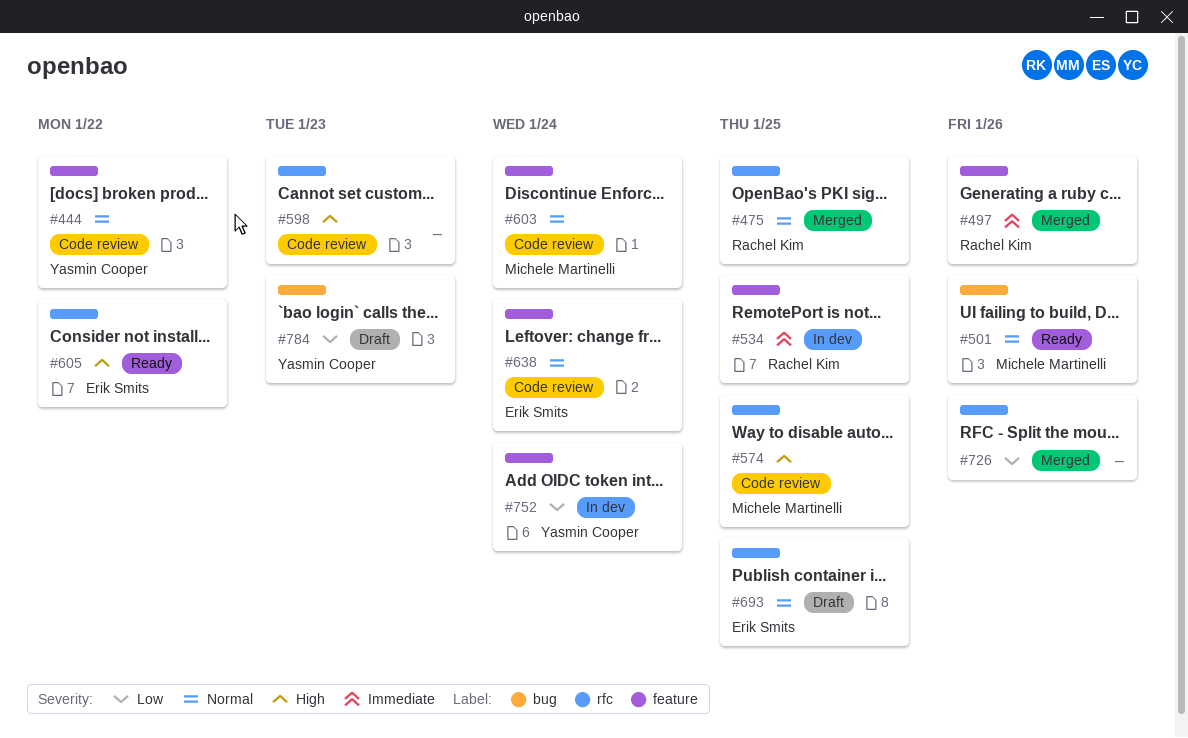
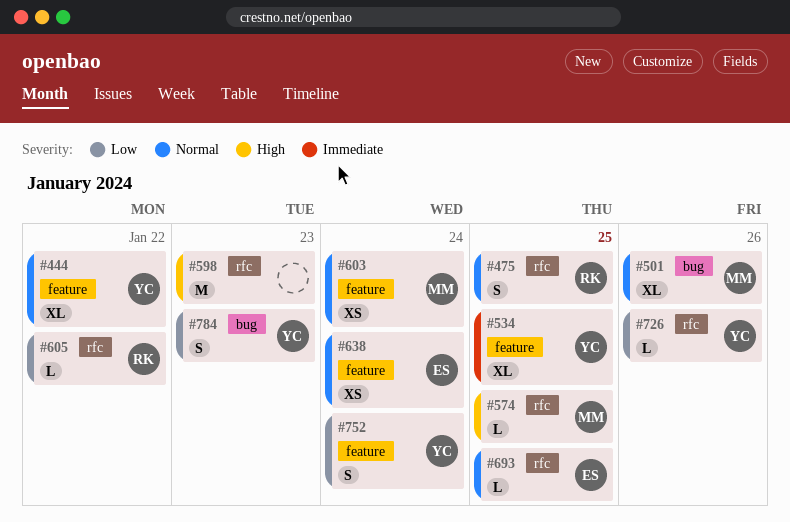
#497: present -> none
#534, owner: Rachel Kim -> Yasmin Cooper
#605, owner: Erik Smits -> Rachel Kim
#605, priority: High -> Low
#726, owner: none -> Yasmin Cooper

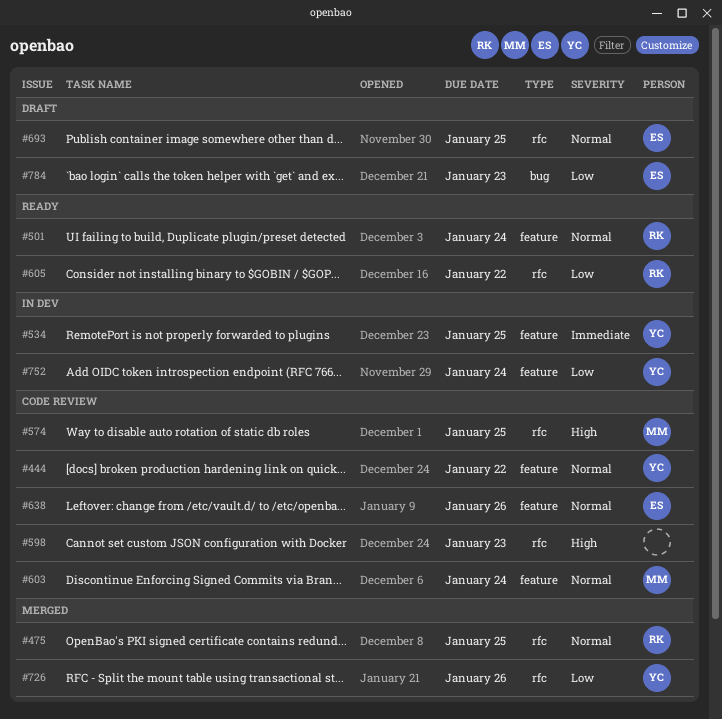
#501, owner: MM -> RK
#501, label: bug -> feature
#501, due: Jan 26 -> Jan 24
#638, due: Jan 24 -> Jan 26
#784, owner: YC -> ES

